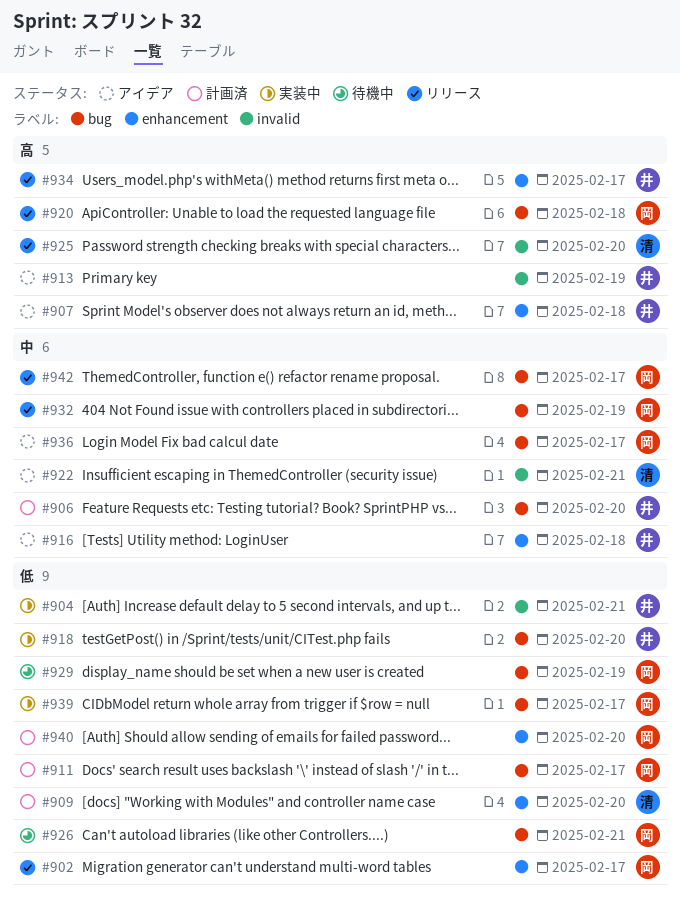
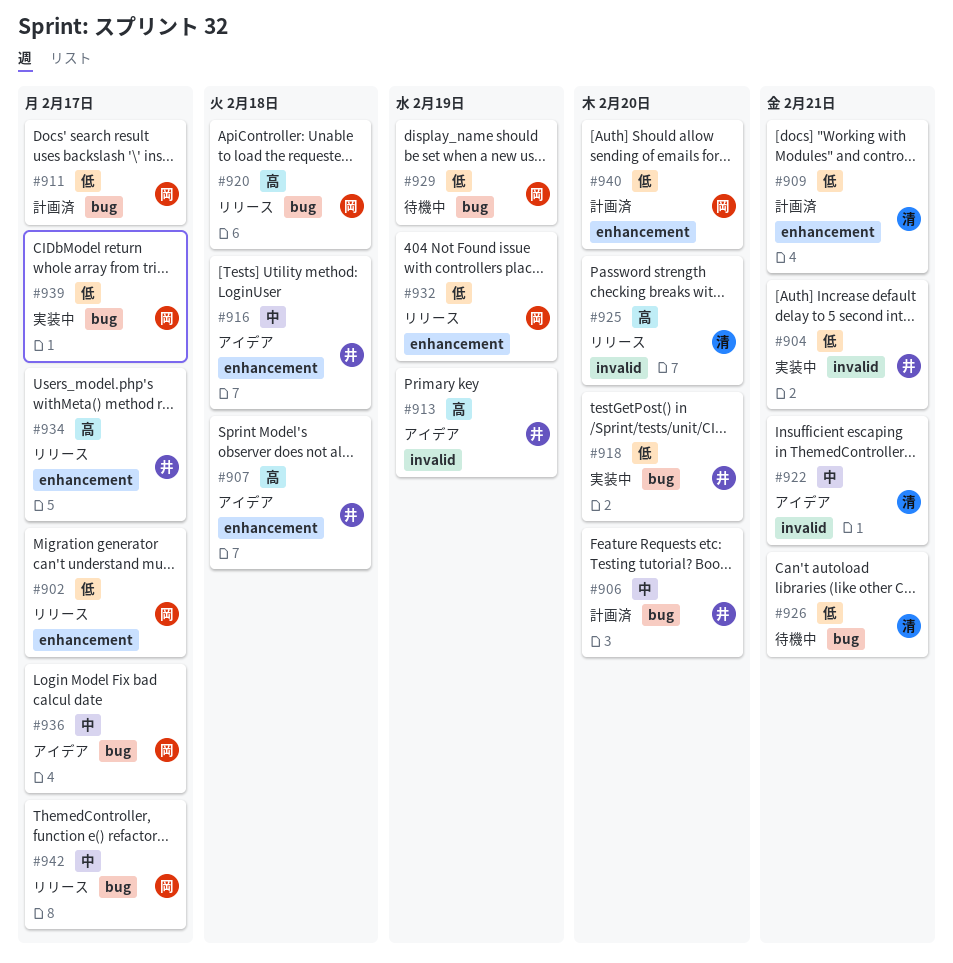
#909, due: Feb 20 -> Feb 21
#926, owner: 岡 -> 清
#932, priority: 中 -> 低
#932, label: bug -> enhancement

